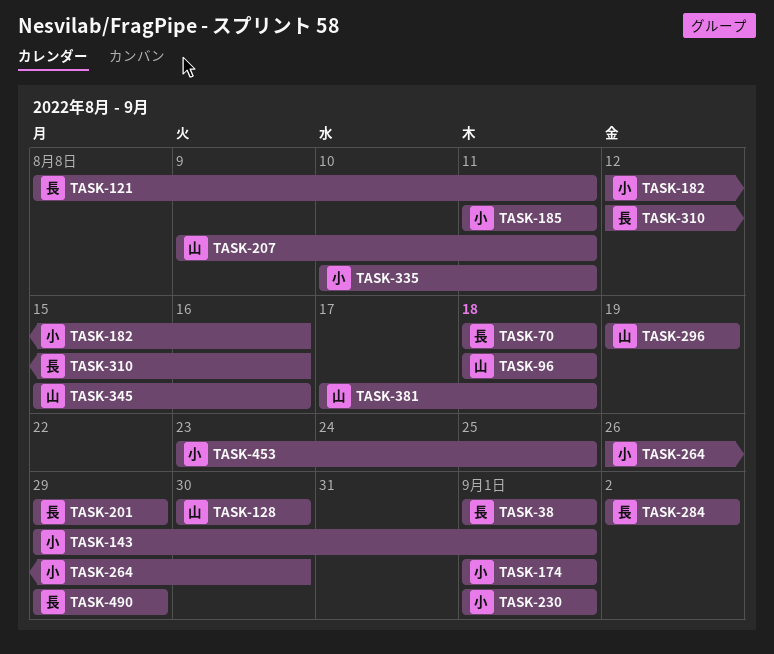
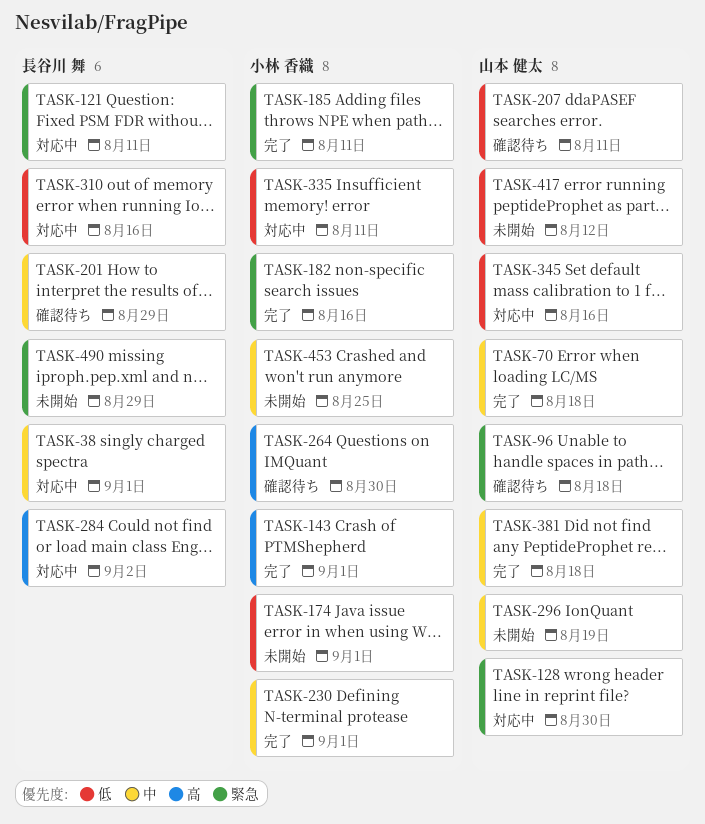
TASK-70, owner: 長谷川 舞 -> 山本 健太
TASK-417: none -> present

